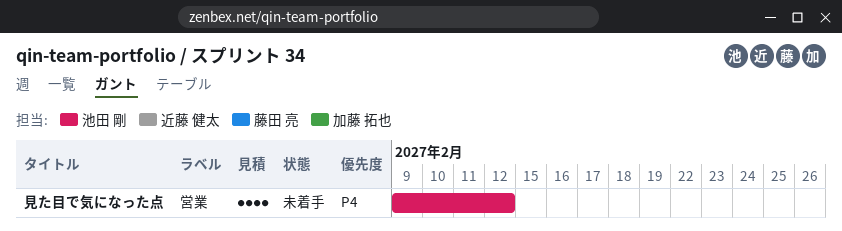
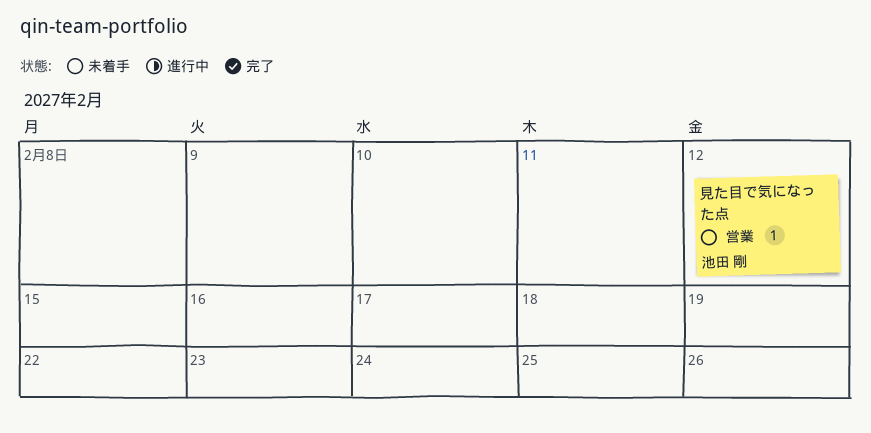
見た目で気になった点, estimate: 4 -> 1

